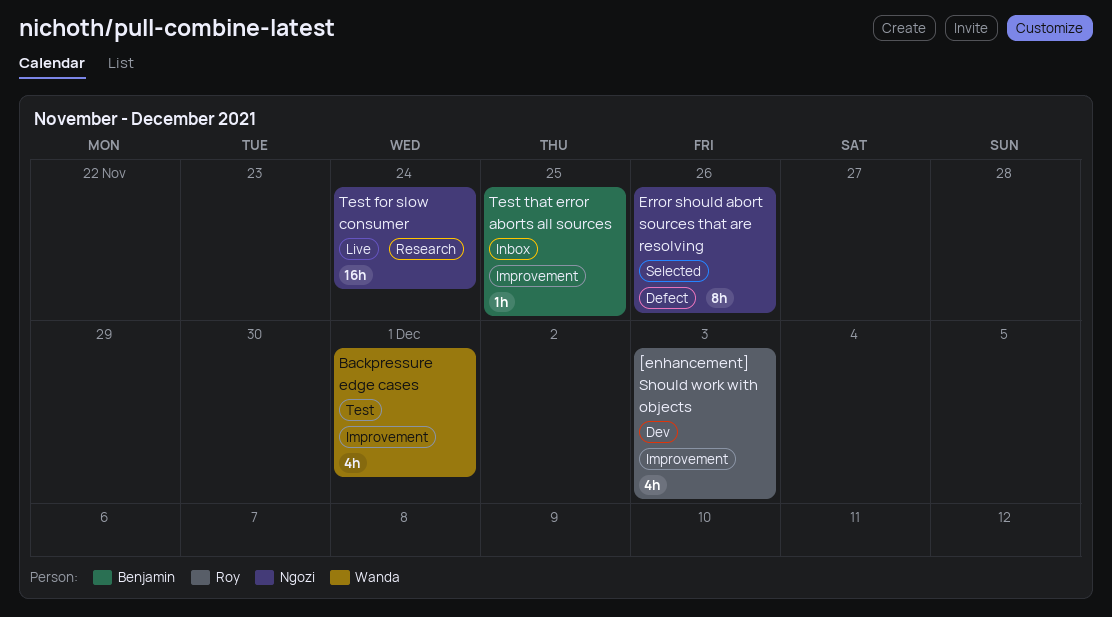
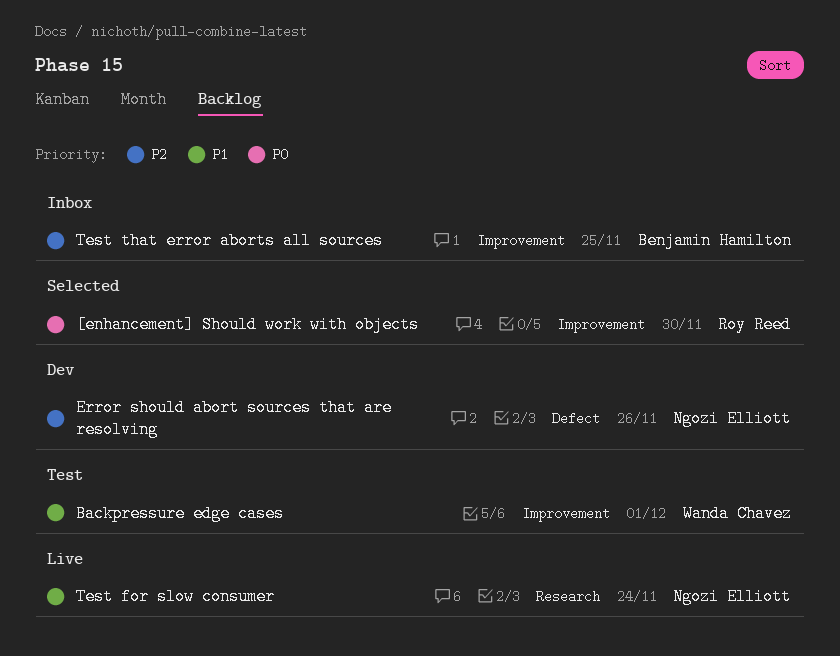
[enhancement] Should work with objects, status: Dev -> Selected
[enhancement] Should work with objects, due: Dec 3 -> Nov 30
Error should abort sources that are resolving, status: Selected -> Dev

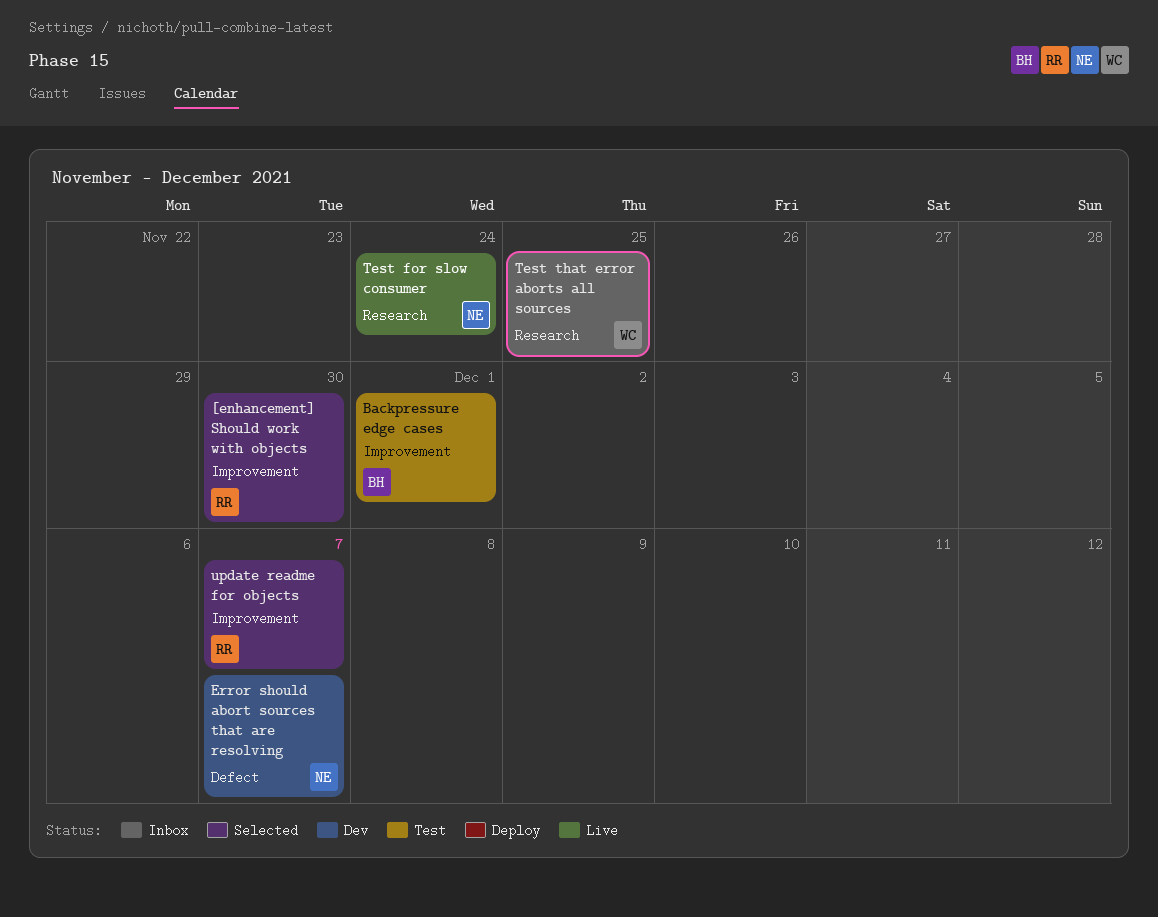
Backpressure edge cases, owner: Wanda Chavez -> Benjamin Hamilton
Error should abort sources that are resolving, due: Nov 26 -> Dec 7
Test that error aborts all sources, owner: Benjamin Hamilton -> Wanda Chavez
Test that error aborts all sources, label: Improvement -> Research
update readme for objects: none -> present

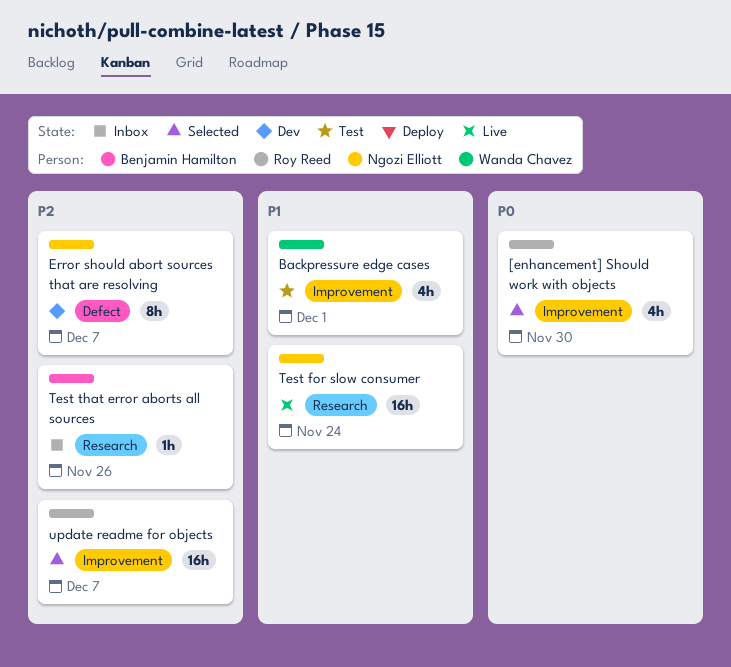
Backpressure edge cases, owner: Benjamin Hamilton -> Wanda Chavez
Test that error aborts all sources, owner: Wanda Chavez -> Benjamin Hamilton
Test that error aborts all sources, due: Nov 25 -> Nov 26

